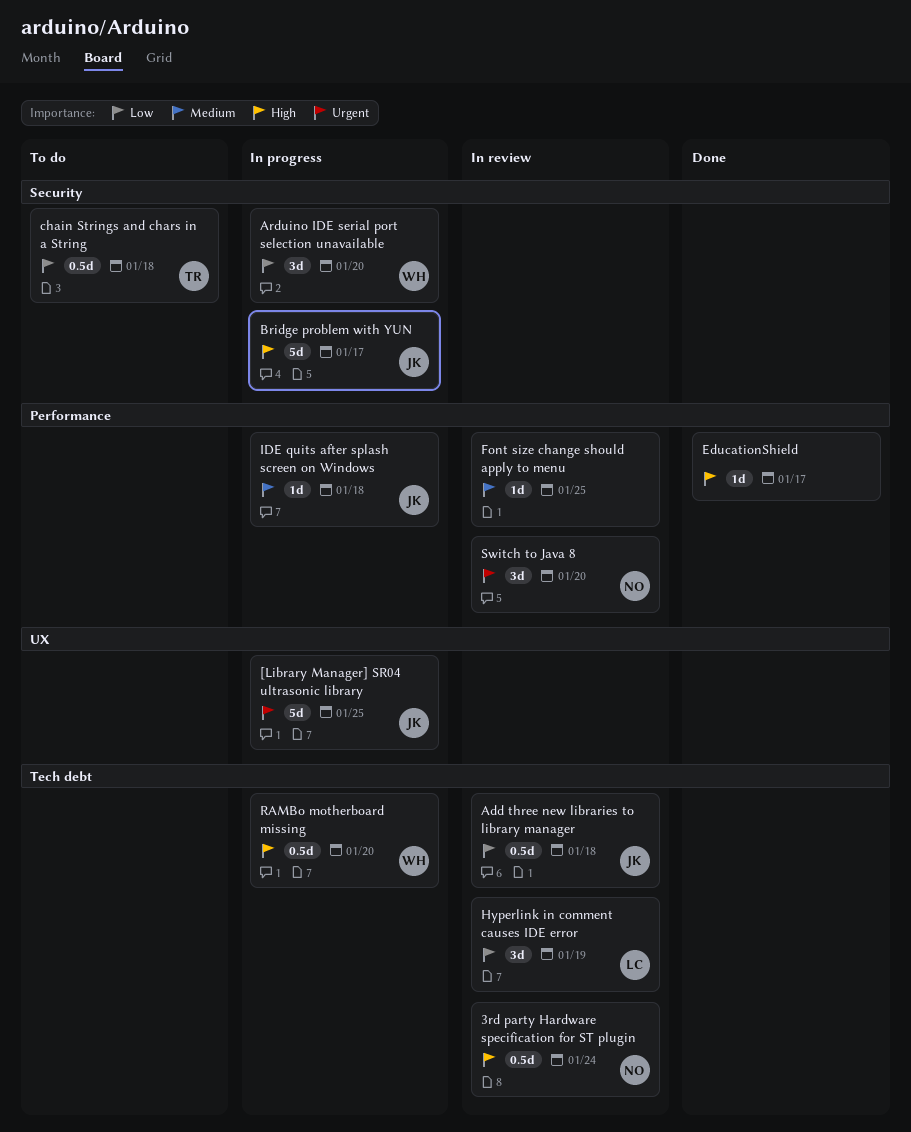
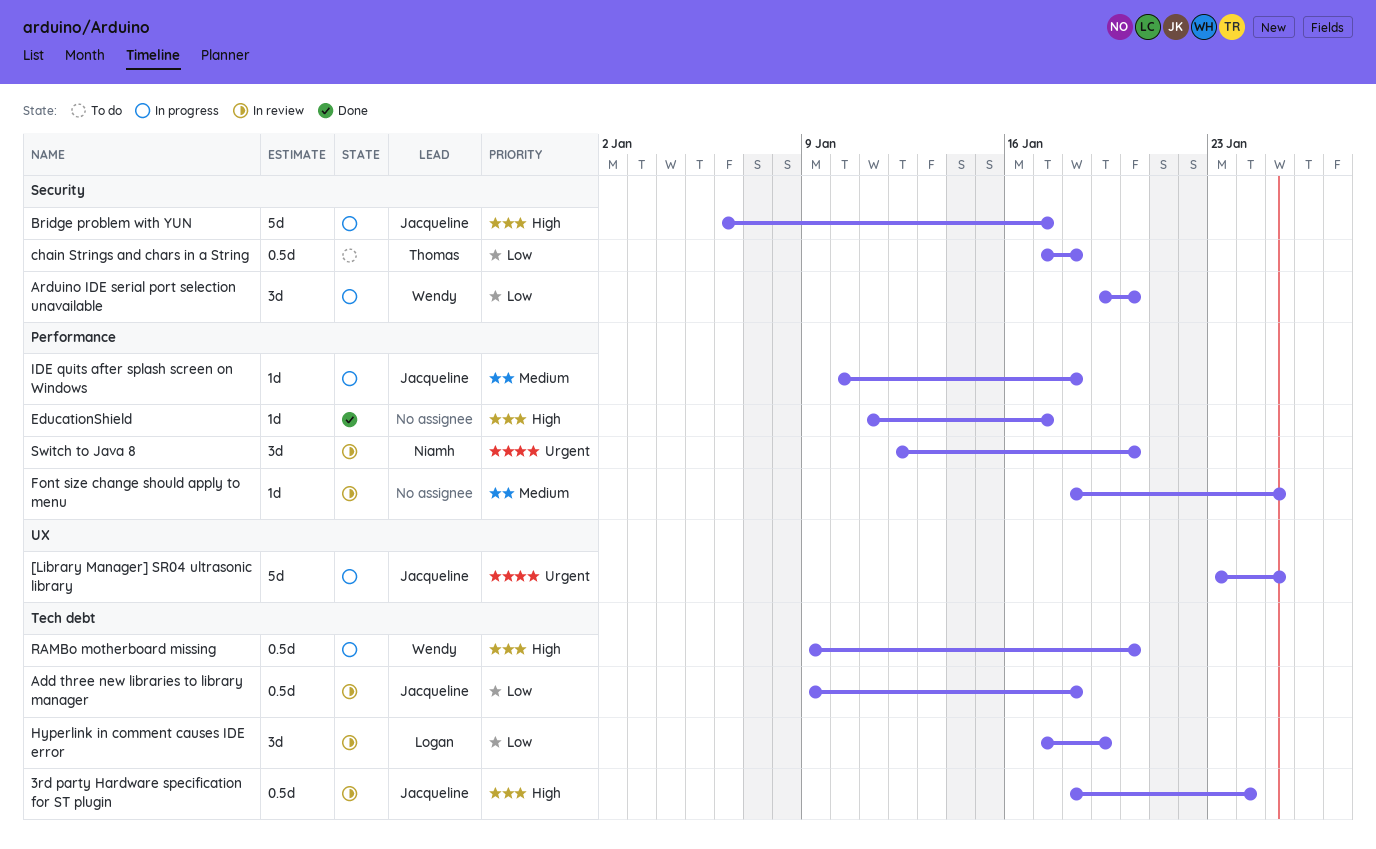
3rd party Hardware specification for ST plugin, owner: Niamh -> Jacqueline

